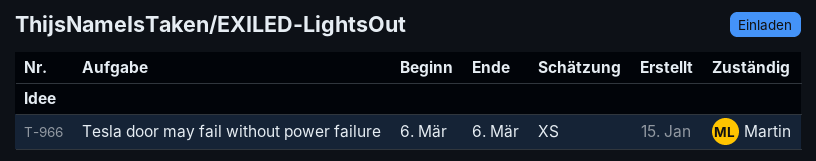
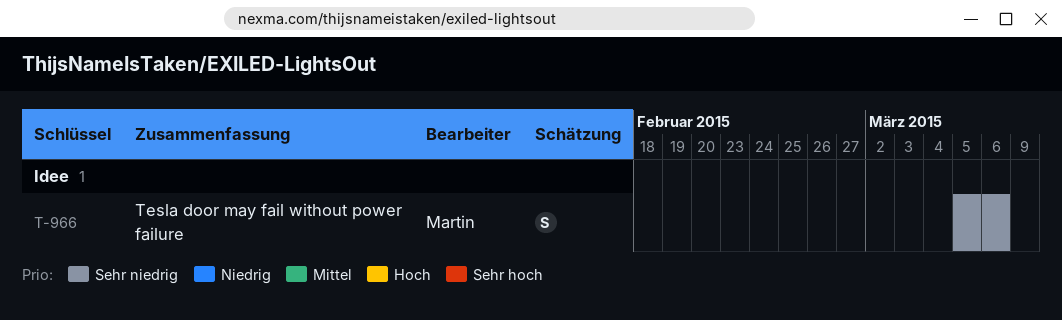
T-966, estimate: XS -> S
T-966, start: Mar 6 -> Mar 5

